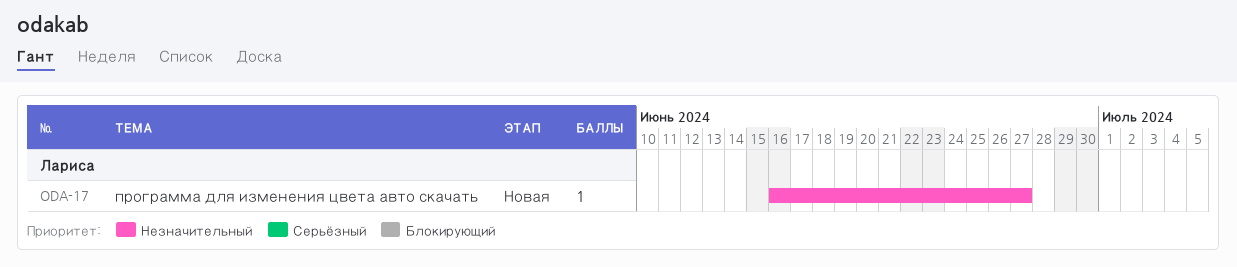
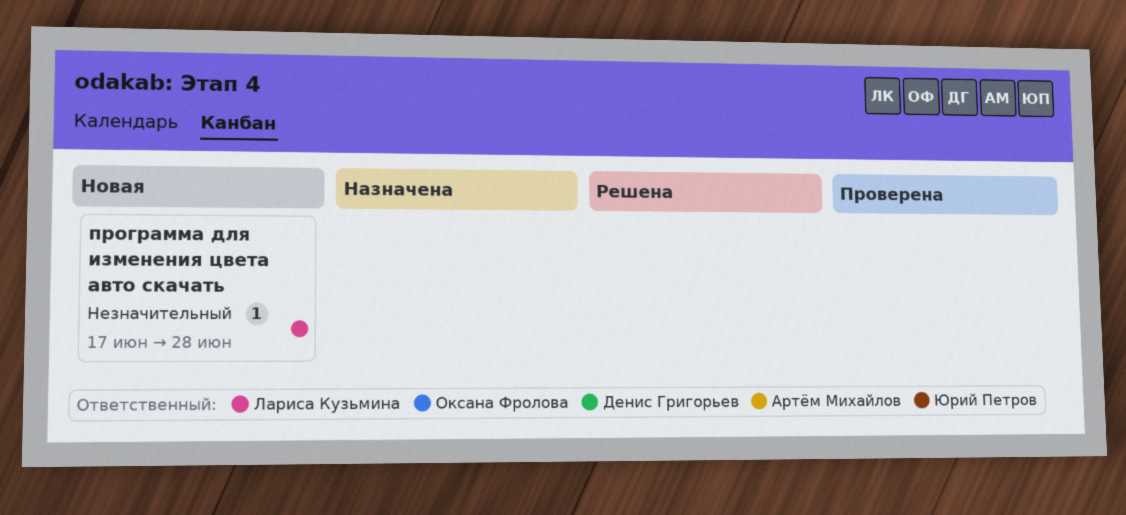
программа для изменения цвета авто скачать, start: Jun 16 -> Jun 17
программа для изменения цвета авто скачать, due: Jun 27 -> Jun 28

